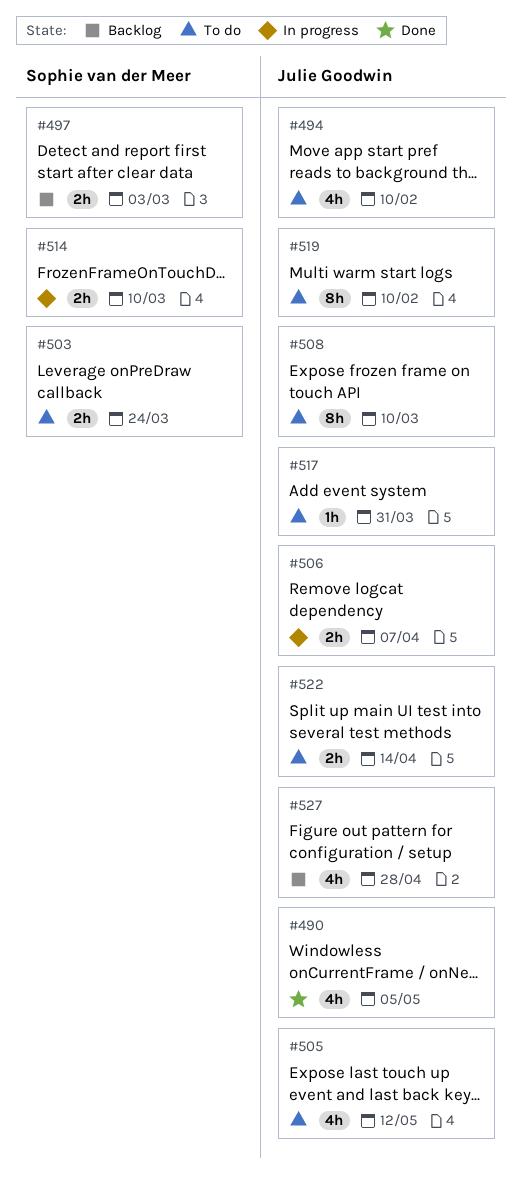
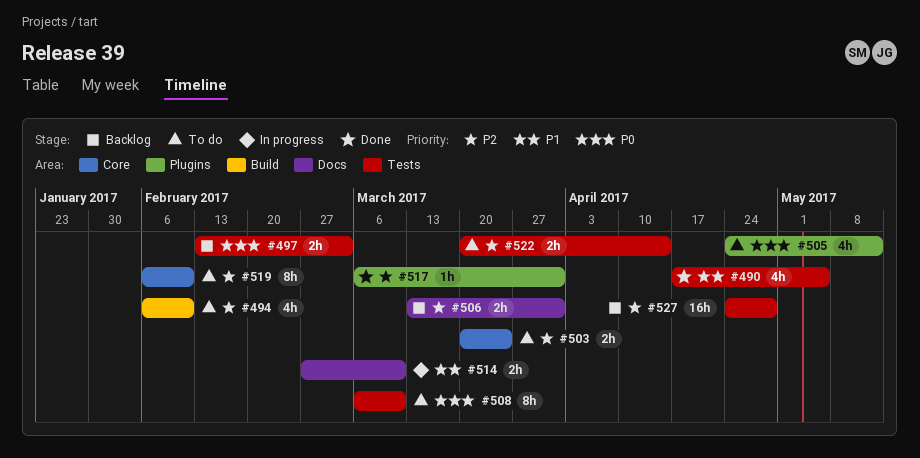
#506, status: In progress -> Backlog
#506, due: Apr 7 -> Mar 31
#517, status: To do -> Done
#527, estimate: 4h -> 16h

